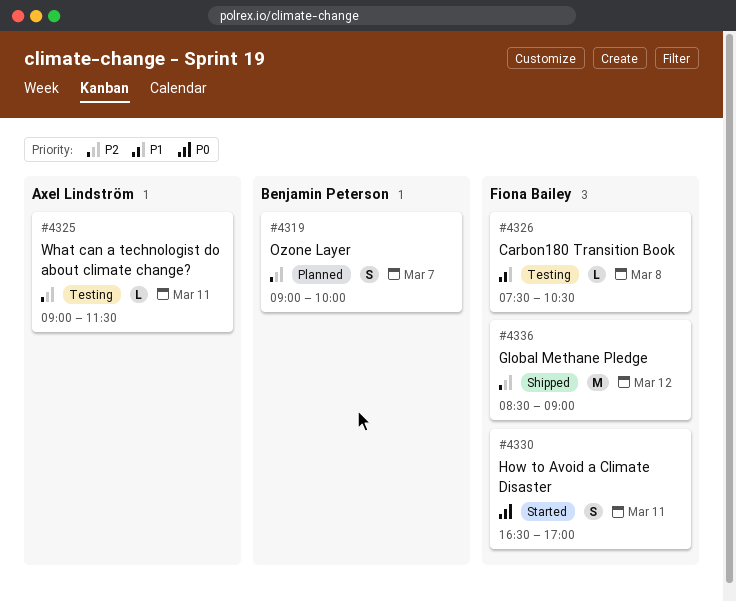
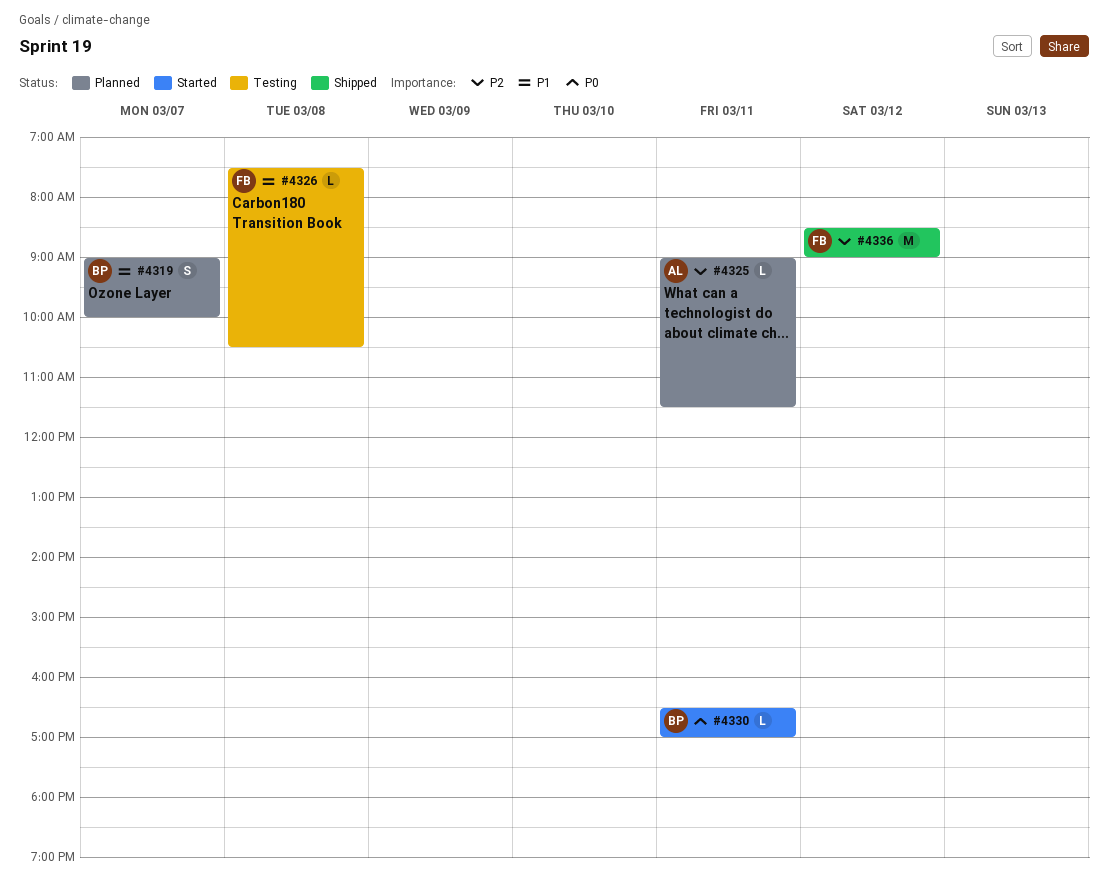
#4319, priority: P2 -> P1
#4325, status: Testing -> Planned
#4330, owner: Fiona Bailey -> Benjamin Peterson
#4330, estimate: S -> L

